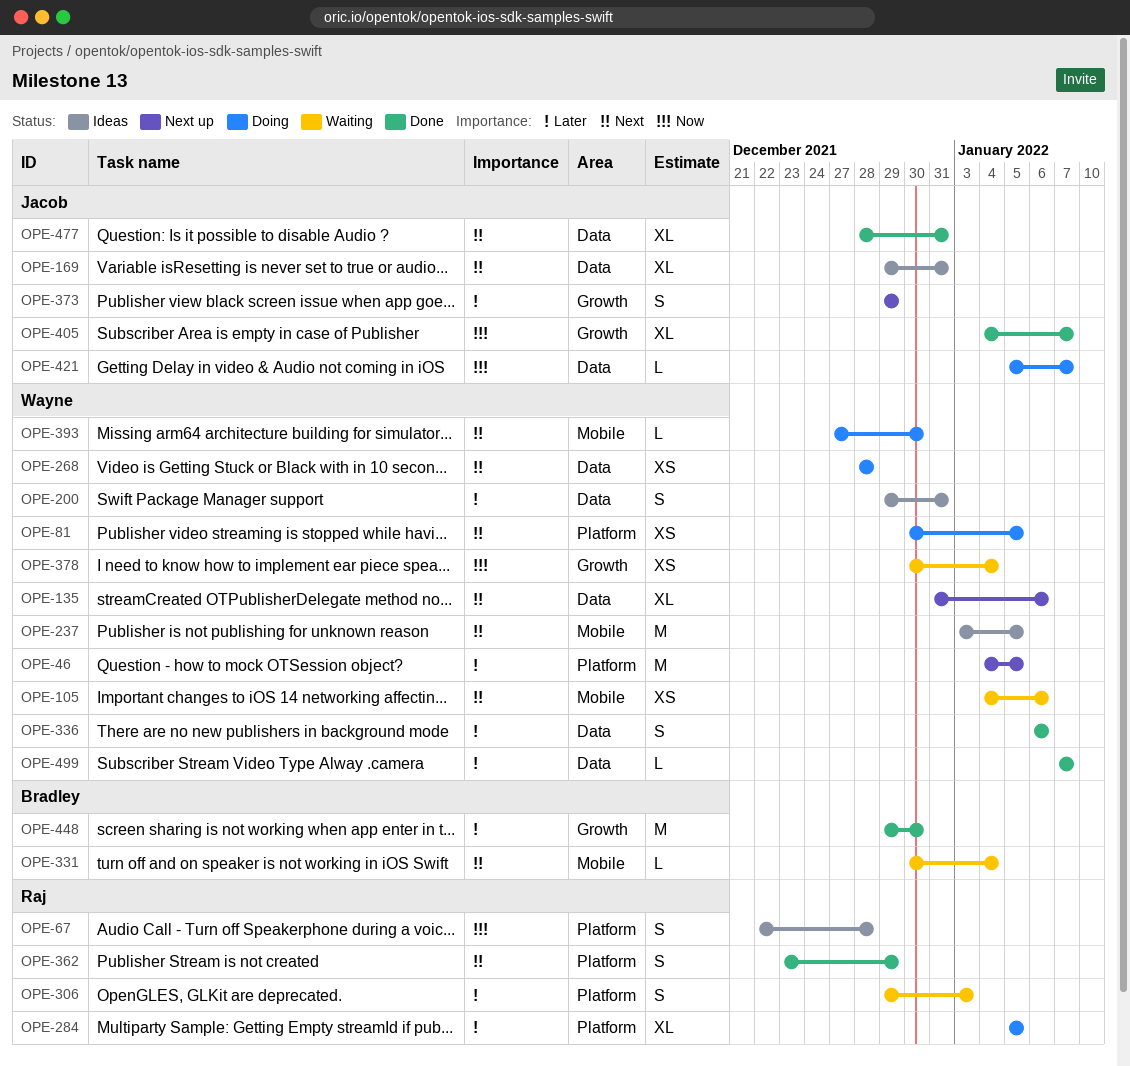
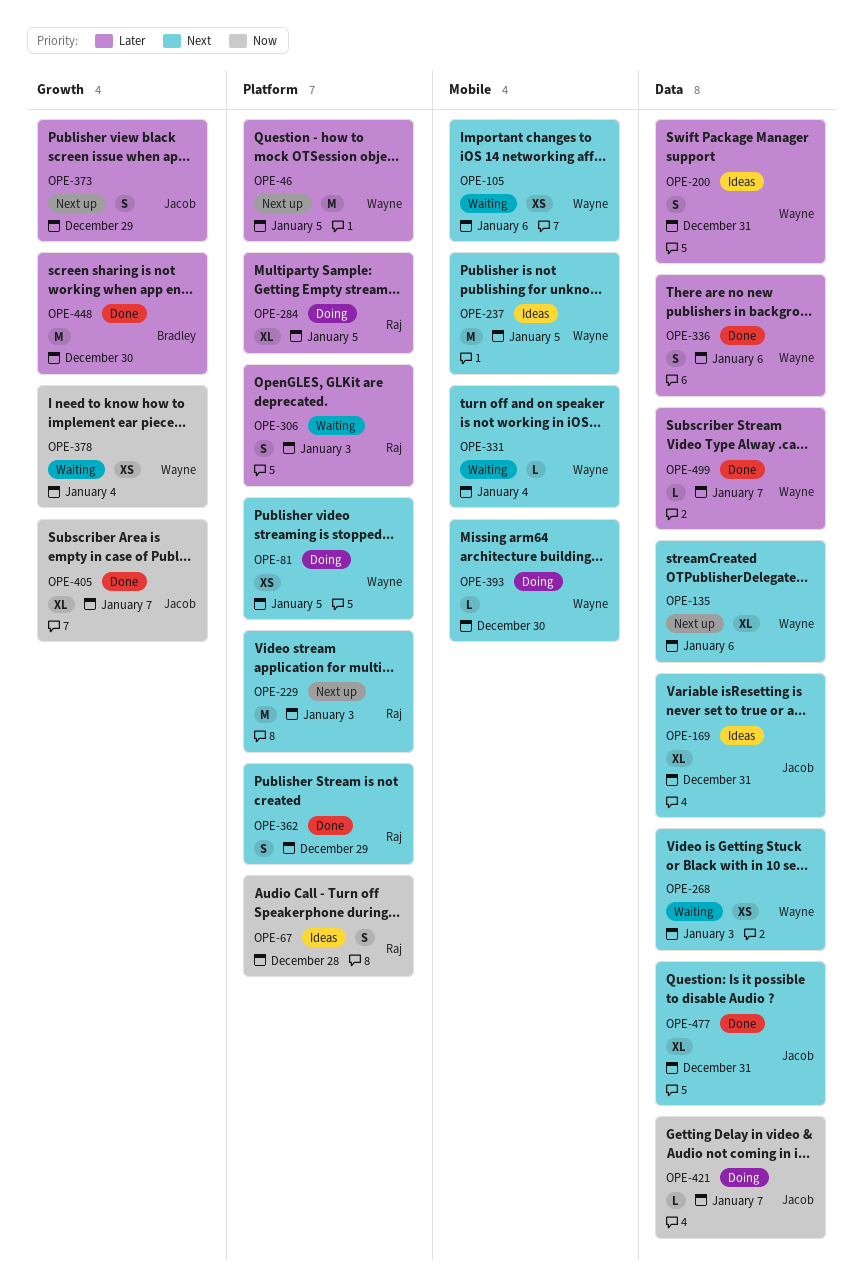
OPE-229: none -> present
OPE-268, status: Doing -> Waiting
OPE-268, due: Dec 28 -> Jan 3
OPE-331, owner: Bradley -> Wayne

